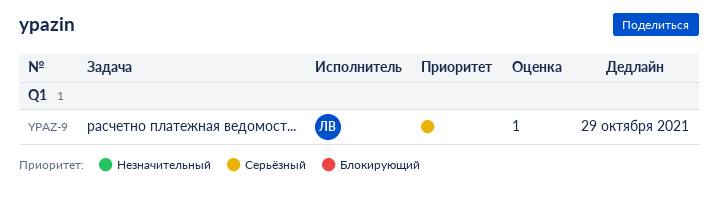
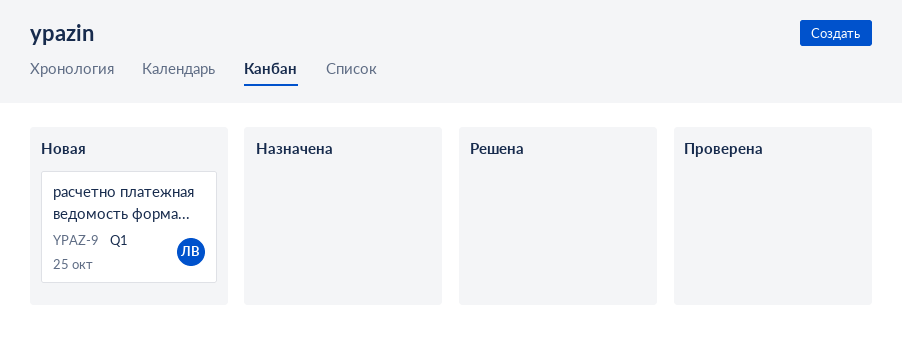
YPAZ-9, due: Oct 29 -> Oct 25

